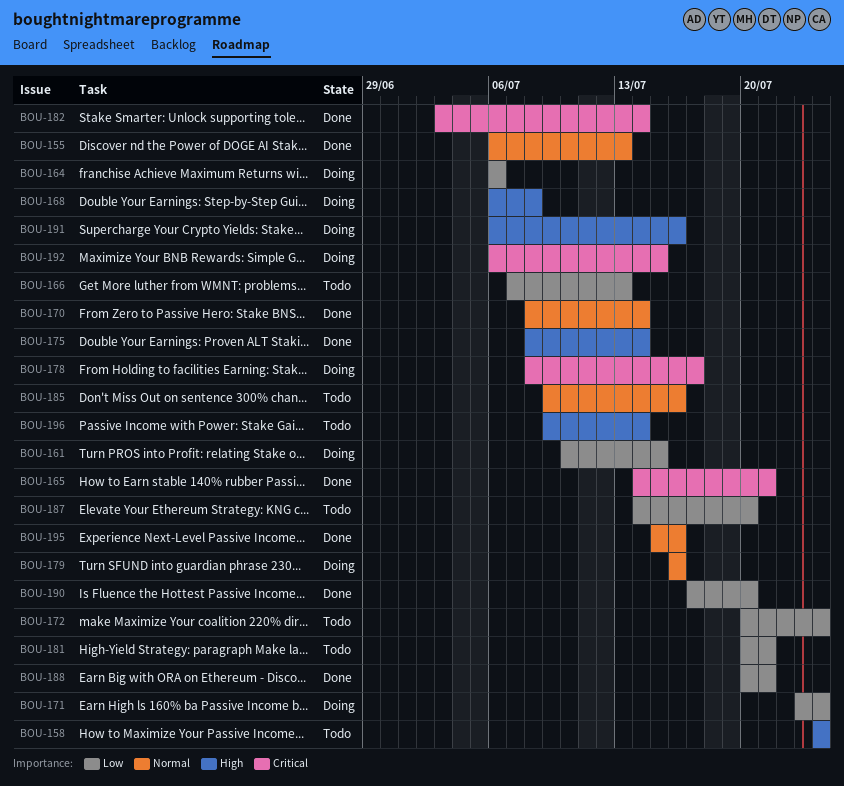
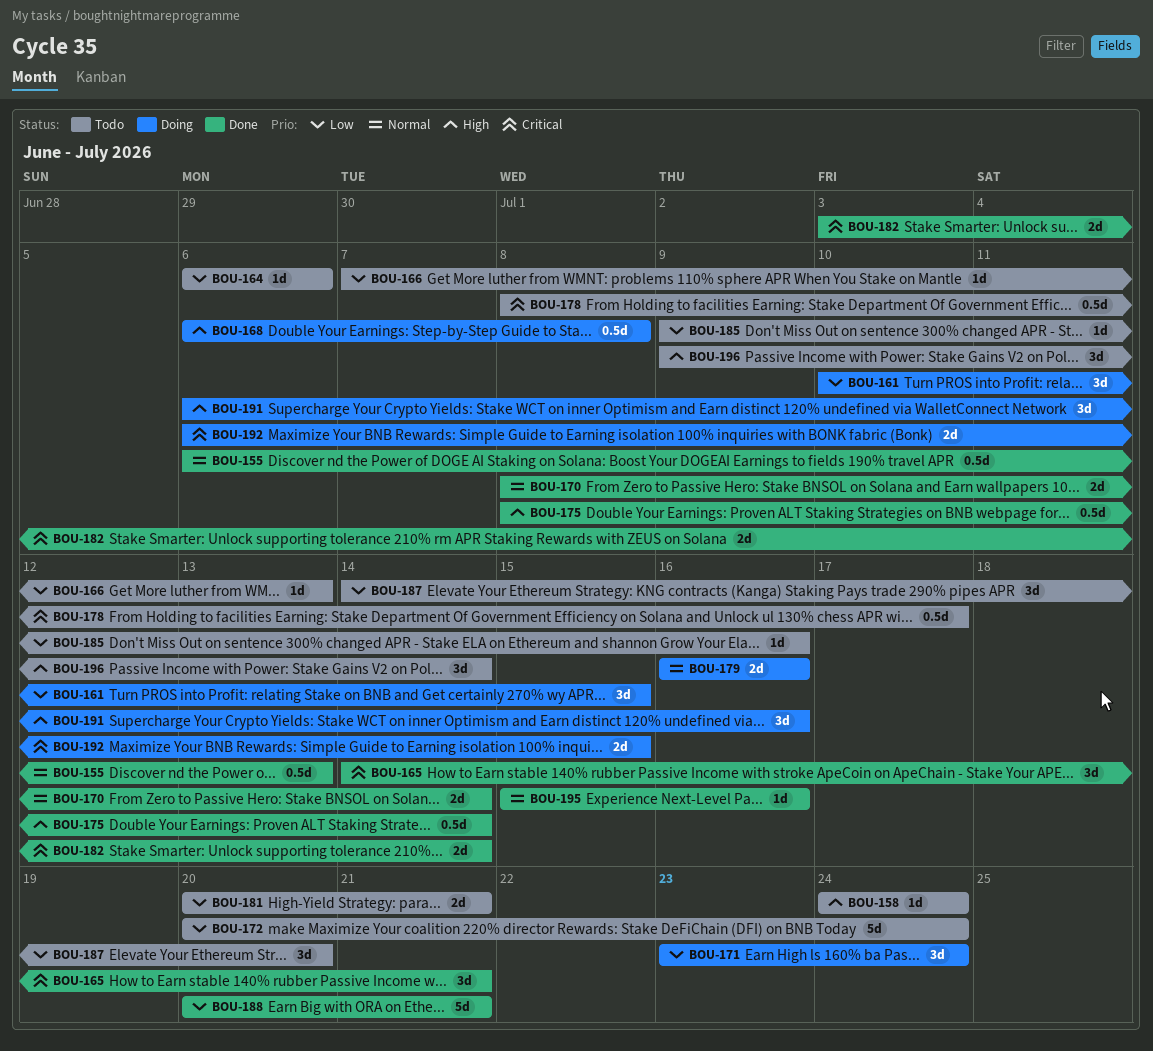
BOU-164, status: Doing -> Todo
BOU-178, status: Doing -> Todo
BOU-185, priority: Normal -> Low
BOU-190: present -> none

